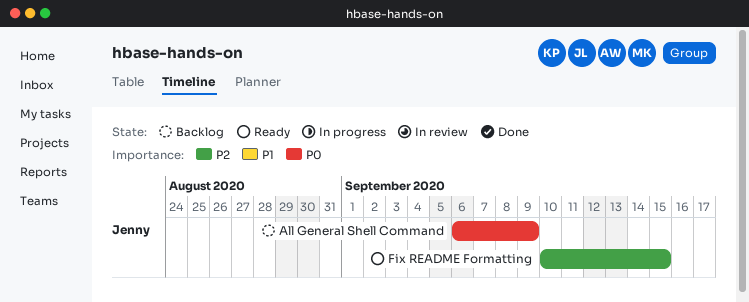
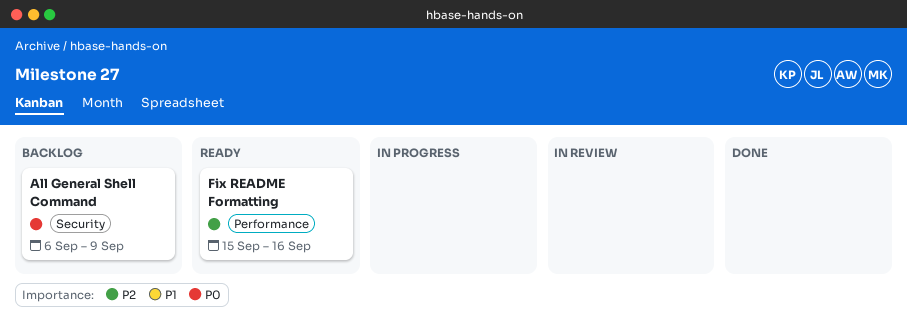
Fix README Formatting, start: Sep 10 -> Sep 15
Fix README Formatting, due: Sep 15 -> Sep 16

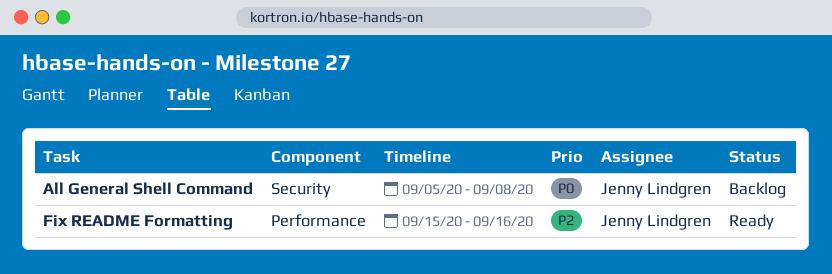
All General Shell Command, start: Sep 6 -> Sep 5
All General Shell Command, due: Sep 9 -> Sep 8

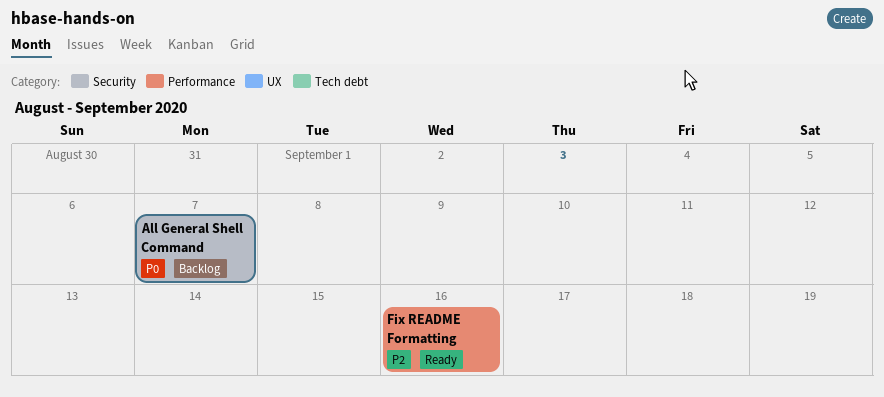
All General Shell Command, due: Sep 8 -> Sep 7

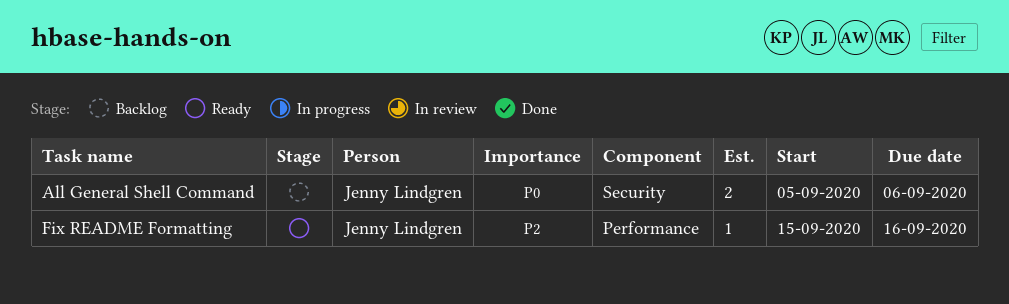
All General Shell Command, due: Sep 7 -> Sep 6

